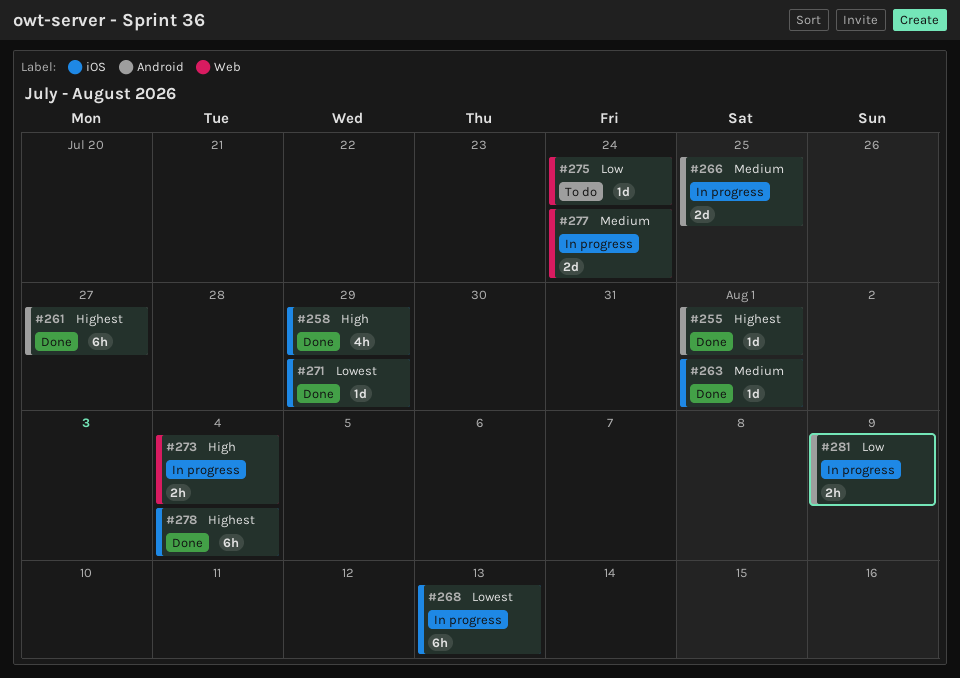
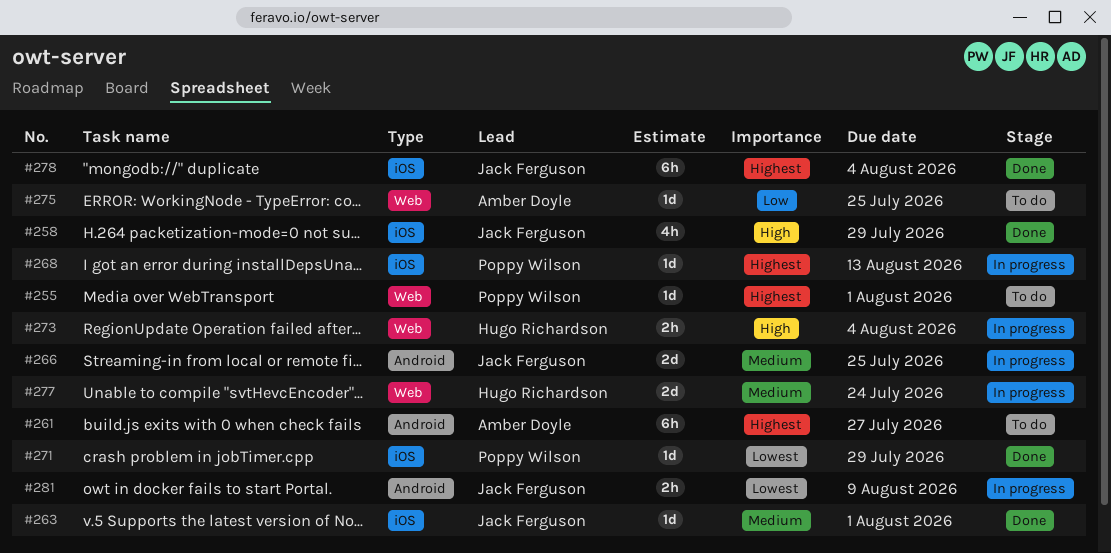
#255, status: Done -> To do
#255, label: Android -> Web
#261, status: Done -> To do
#268, priority: Lowest -> Highest
#268, estimate: 6h -> 1d
#275, due: Jul 24 -> Jul 25
#281, priority: Low -> Lowest

